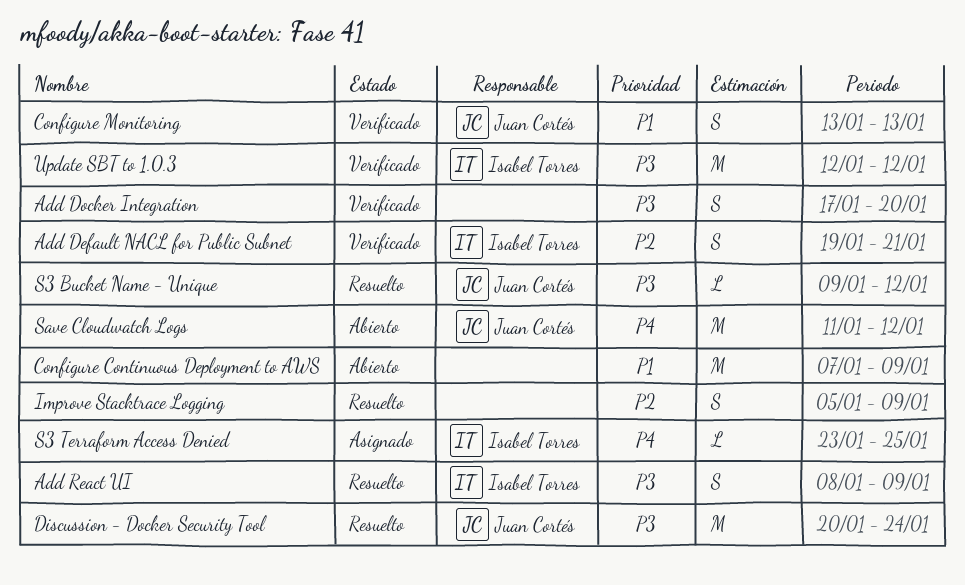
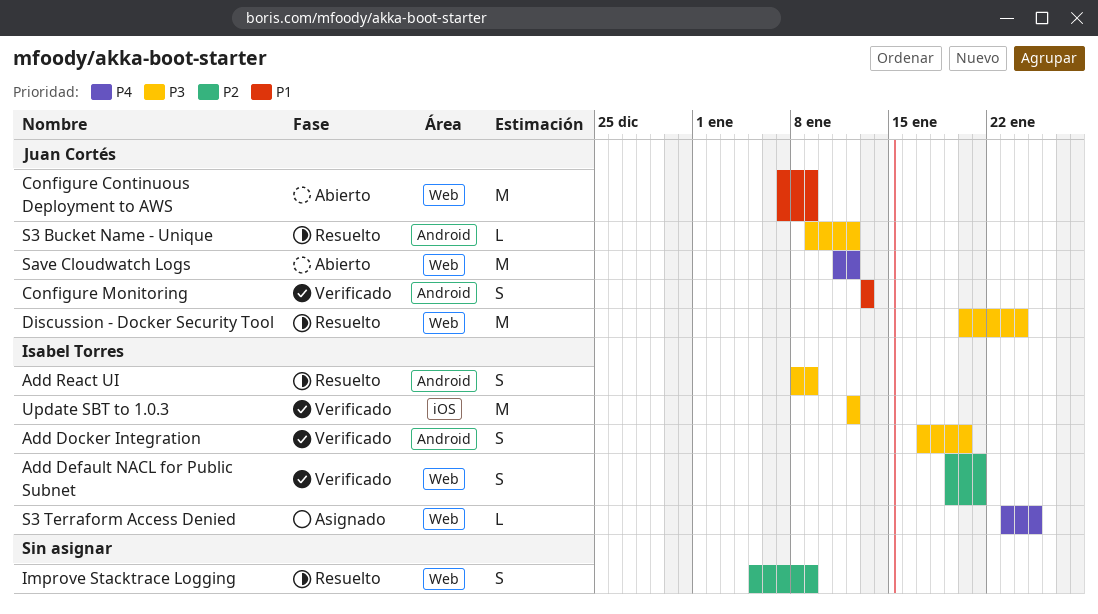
Add Docker Integration, owner: none -> Isabel Torres
Configure Continuous Deployment to AWS, owner: none -> Juan Cortés

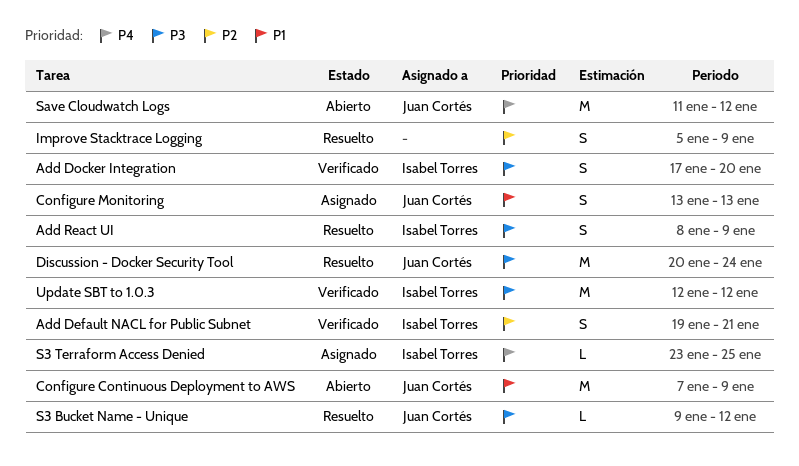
Configure Monitoring, status: Verificado -> Asignado

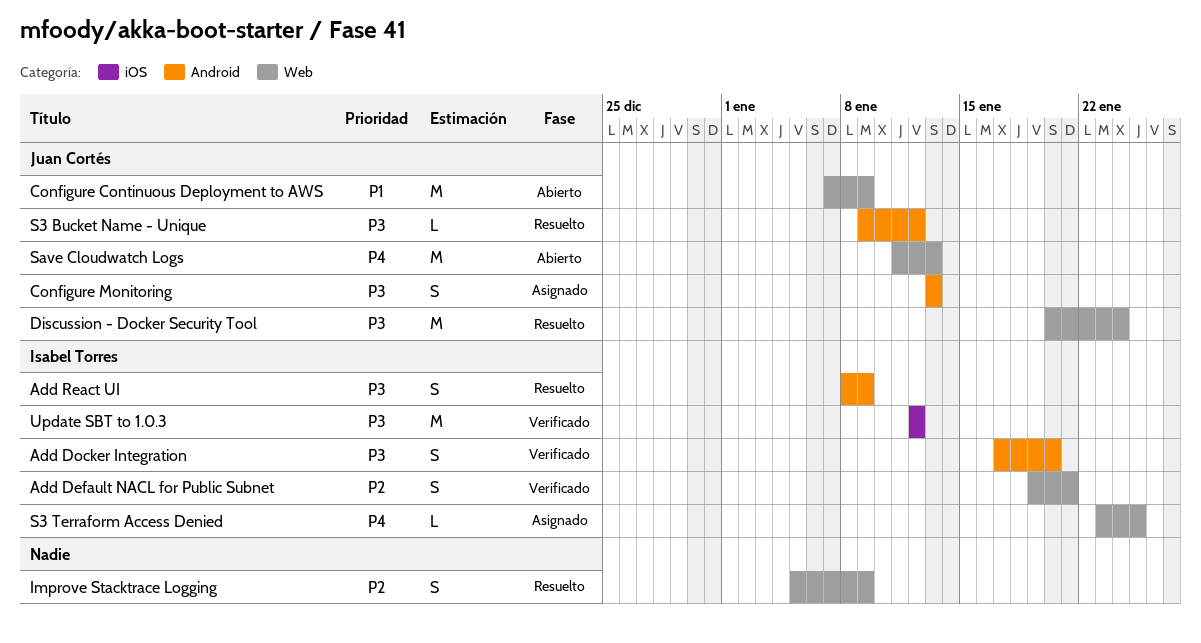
Configure Monitoring, priority: P1 -> P3
Save Cloudwatch Logs, due: Jan 12 -> Jan 13

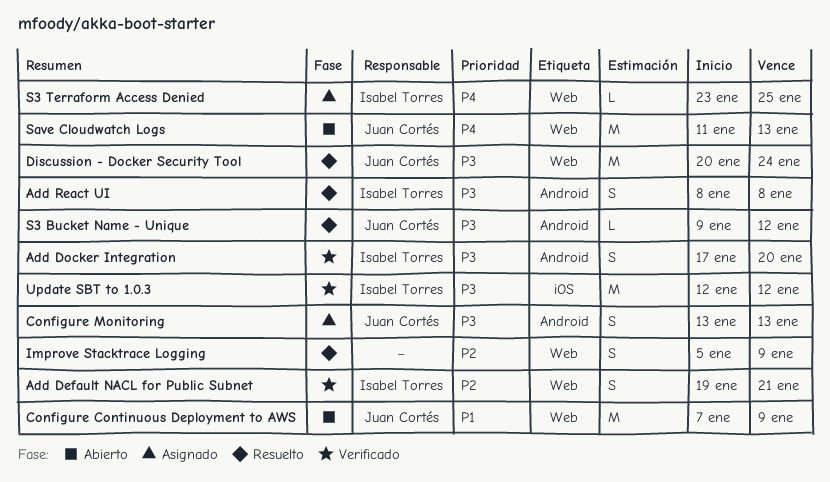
Add React UI, due: Jan 9 -> Jan 8

